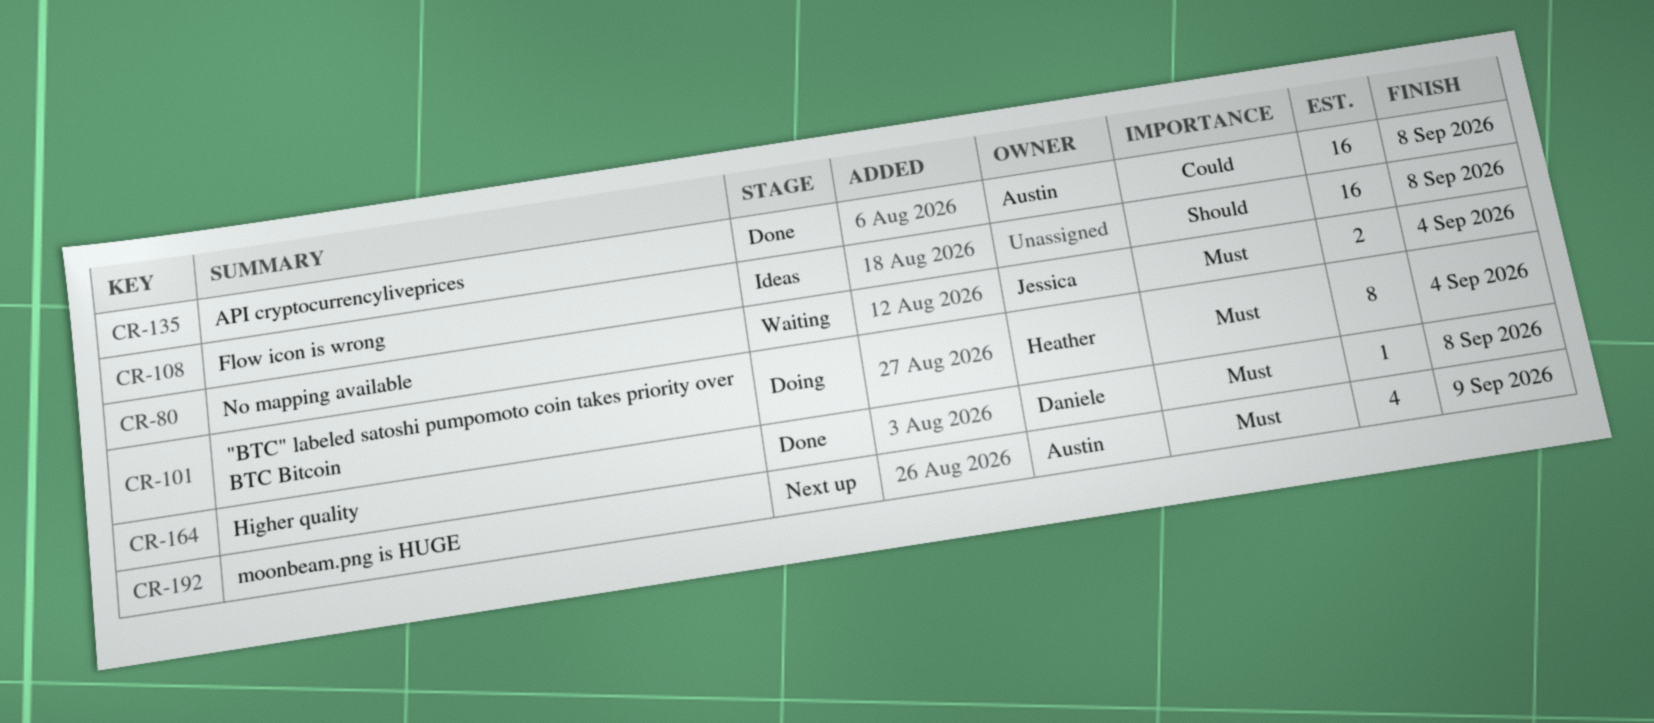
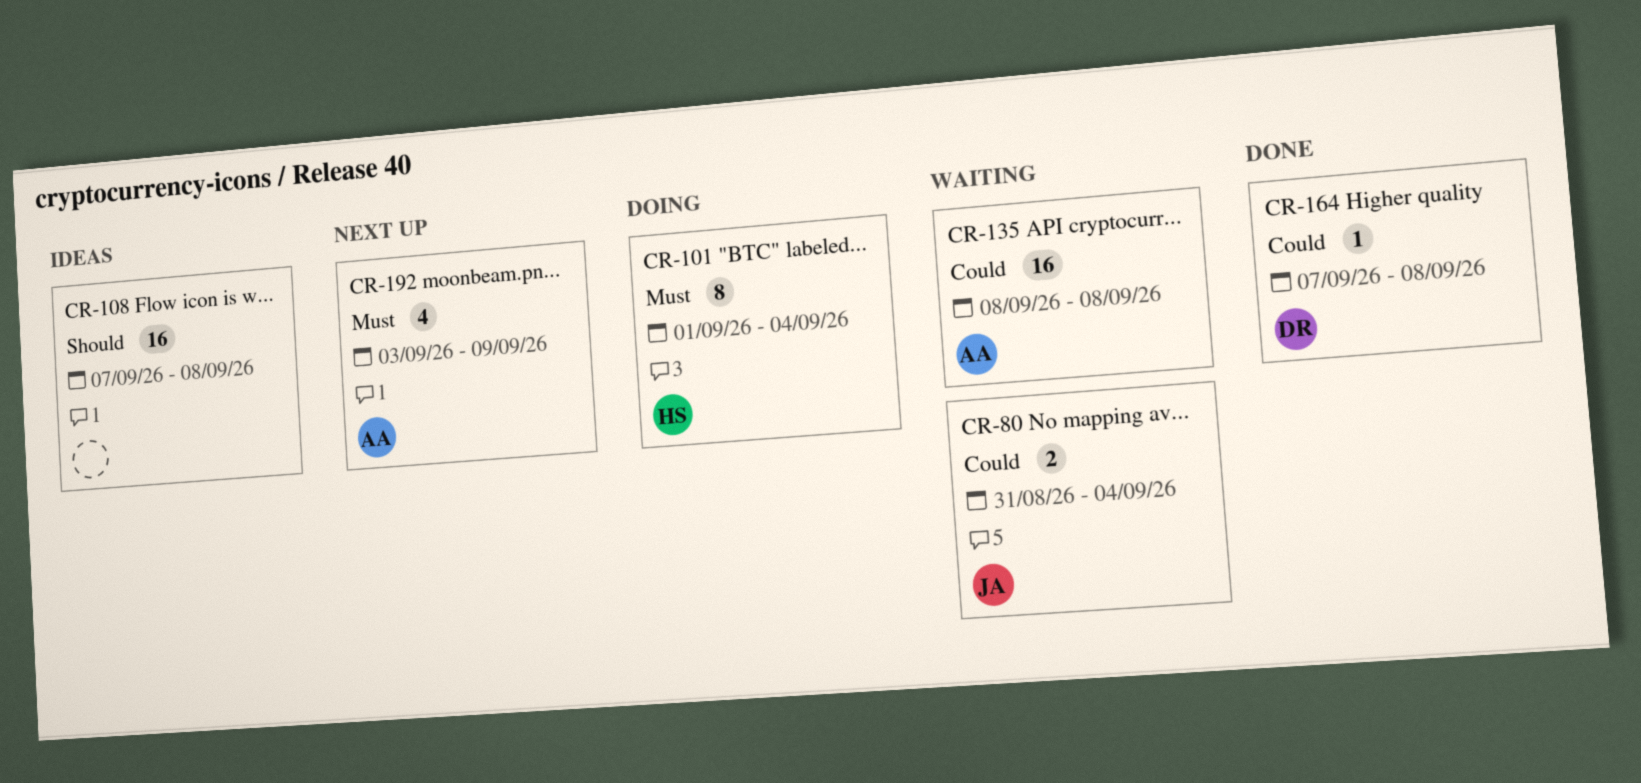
CR-80, priority: Must -> Could
CR-135, status: Done -> Waiting
CR-164, priority: Must -> Could

